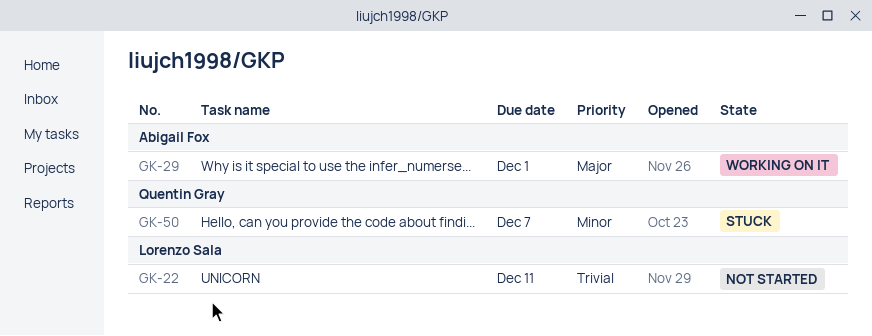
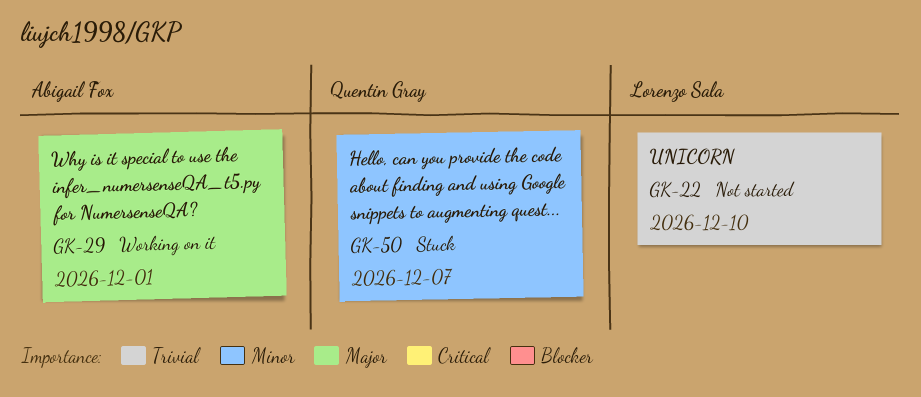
GK-22, due: Dec 11 -> Dec 10

